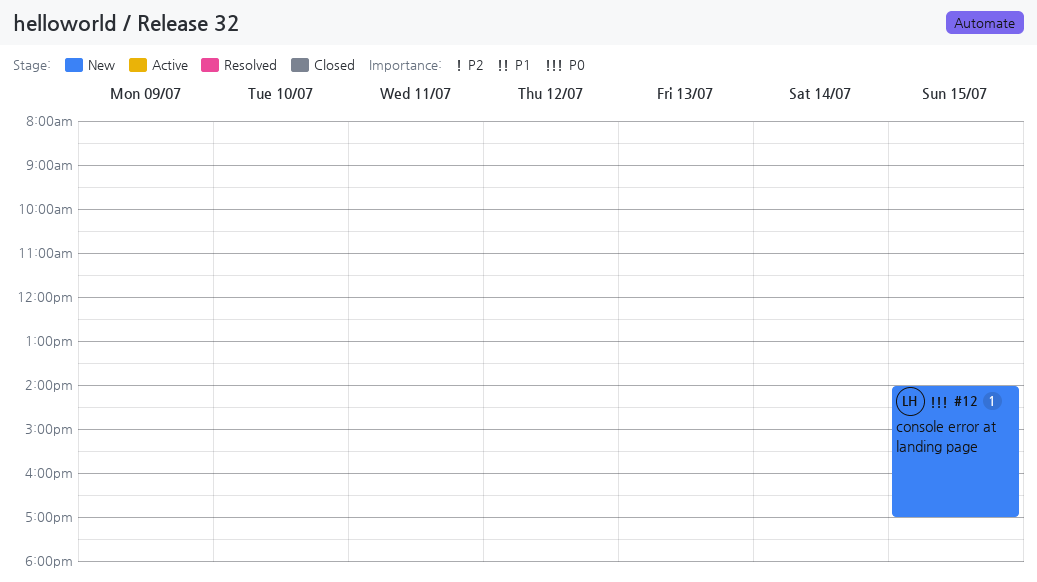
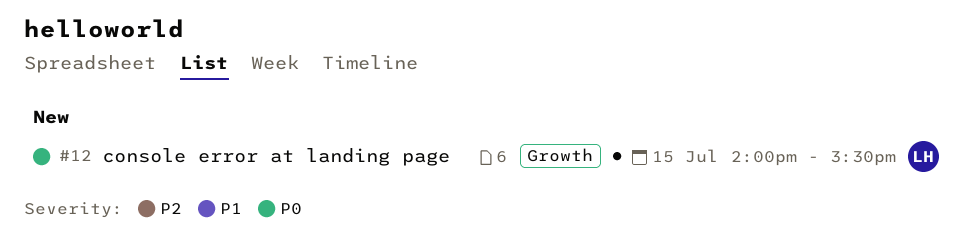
#12, ends: 17:00 -> 15:30

